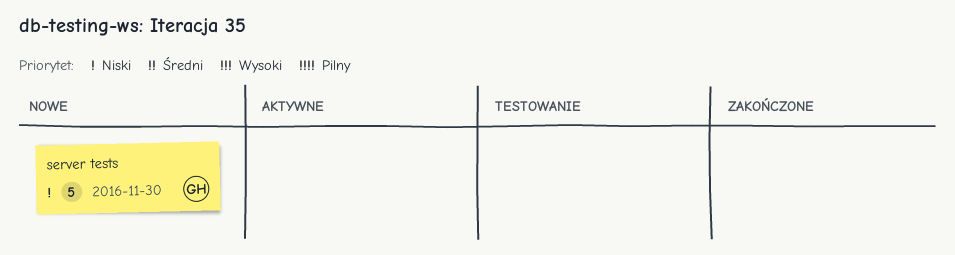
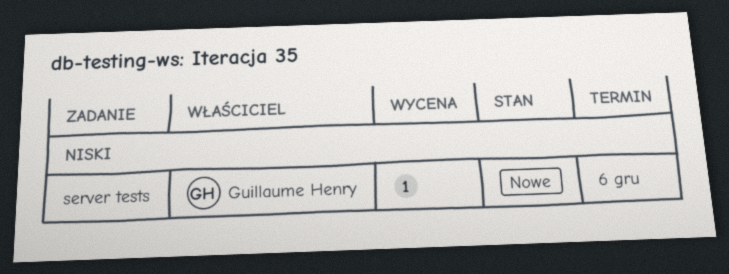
server tests, estimate: 5 -> 1
server tests, due: Nov 30 -> Dec 6

